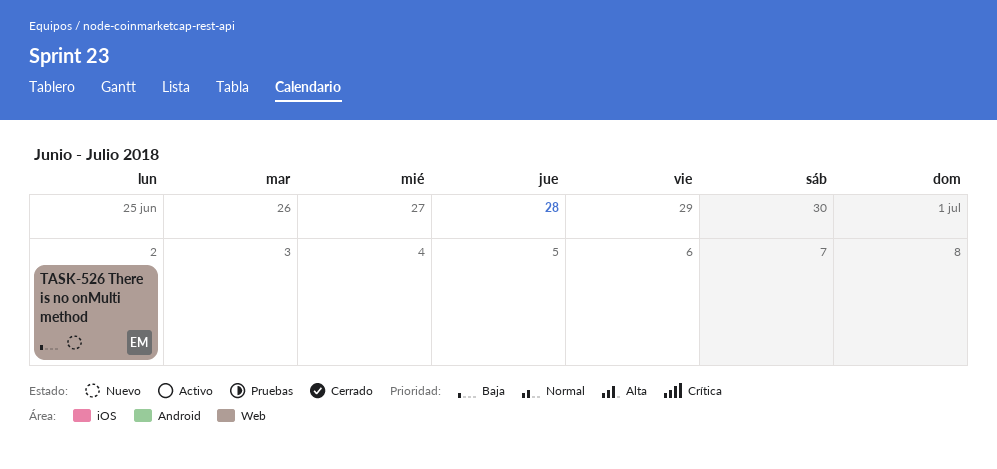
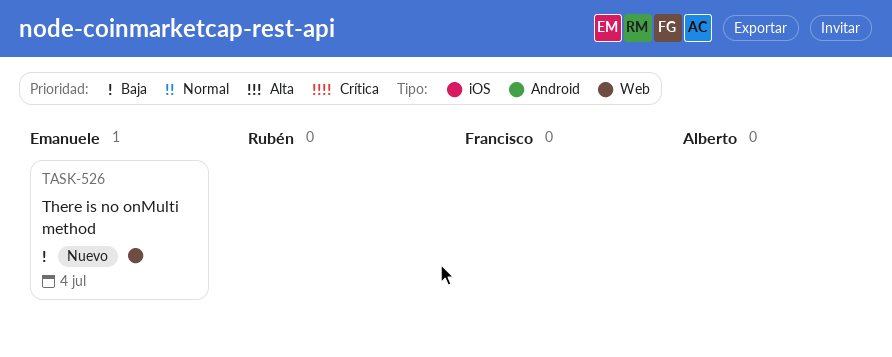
TASK-526, due: Jul 2 -> Jul 4

